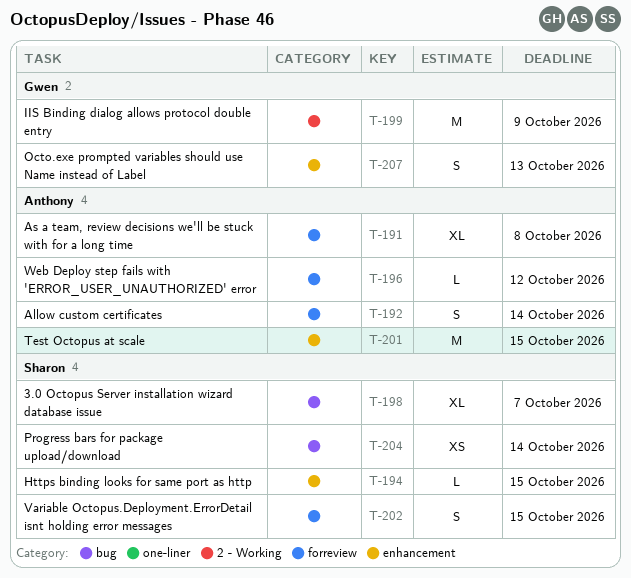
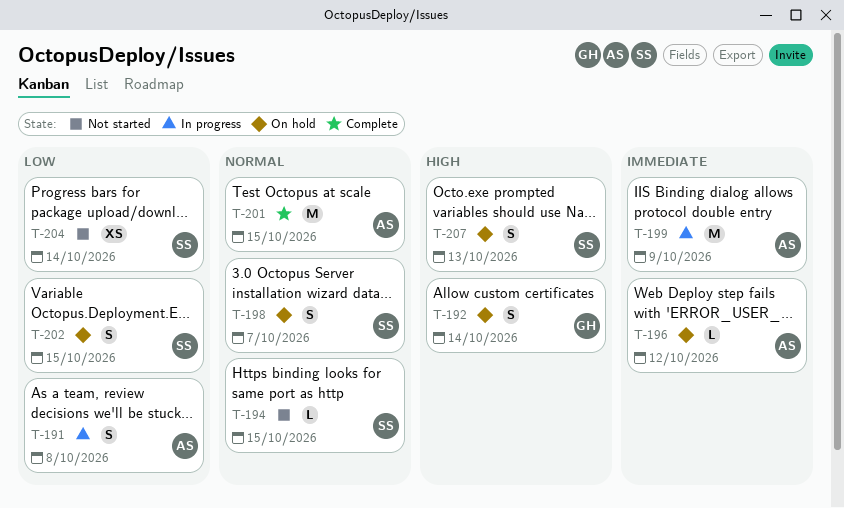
T-191, estimate: XL -> S
T-192, owner: Anthony -> Gwen
T-198, estimate: XL -> S
T-199, owner: Gwen -> Anthony
T-207, owner: Gwen -> Sharon

